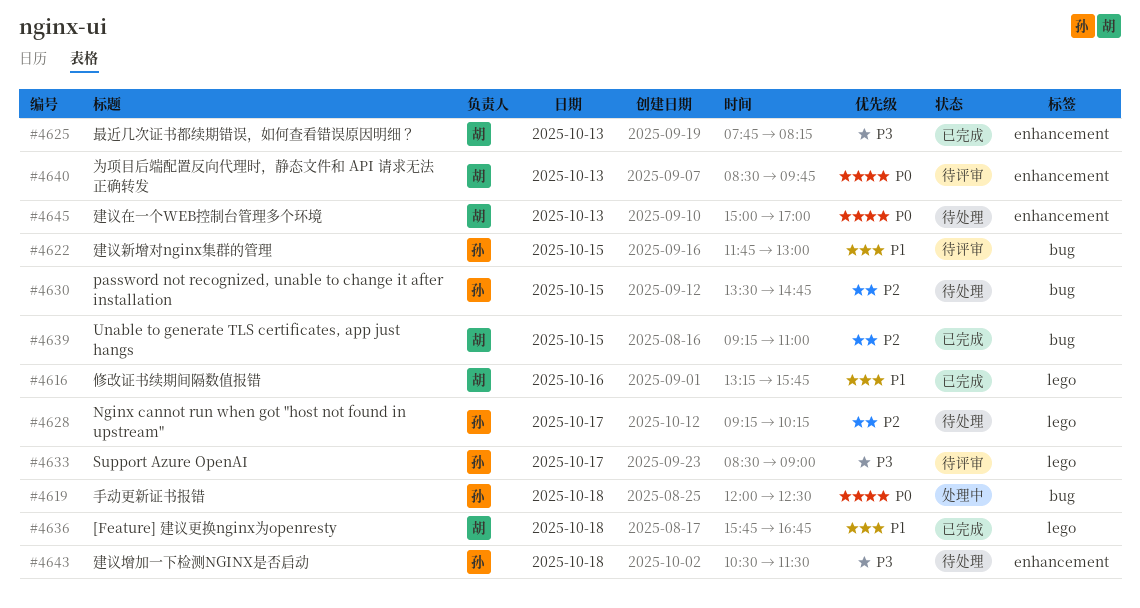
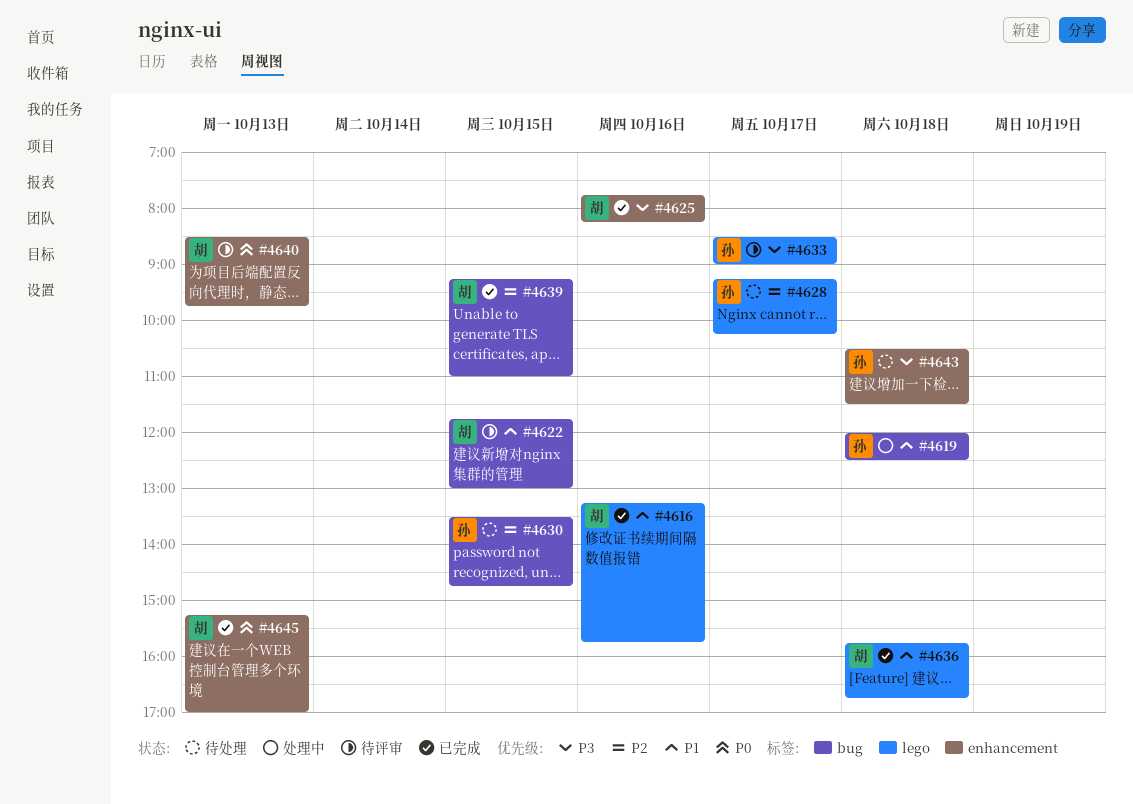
#4619, priority: P0 -> P1
#4622, owner: 孙 -> 胡
#4625, day: Oct 13 -> Oct 16
#4645, status: 待处理 -> 已完成
#4645, begins: 15:00 -> 15:15

